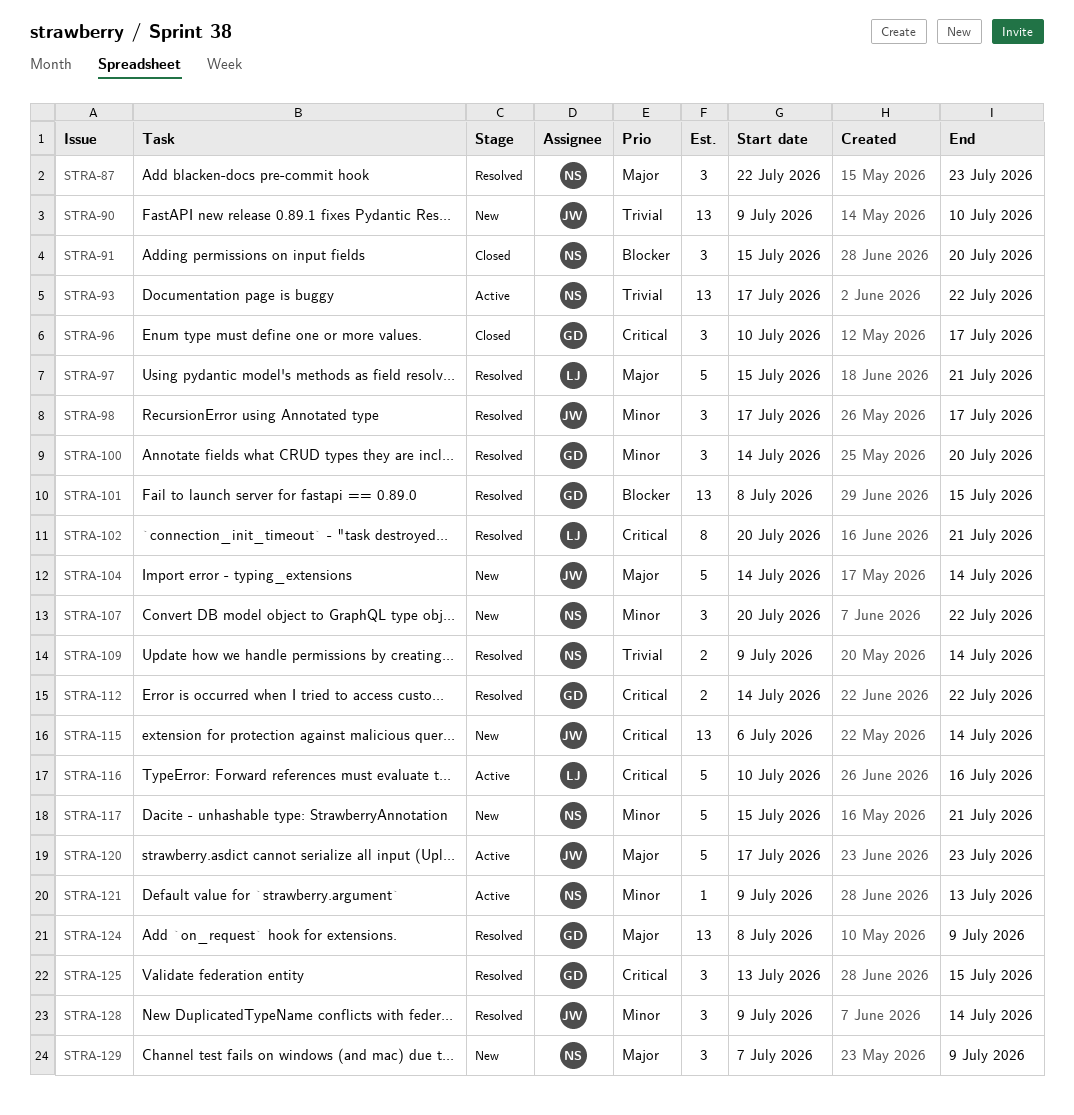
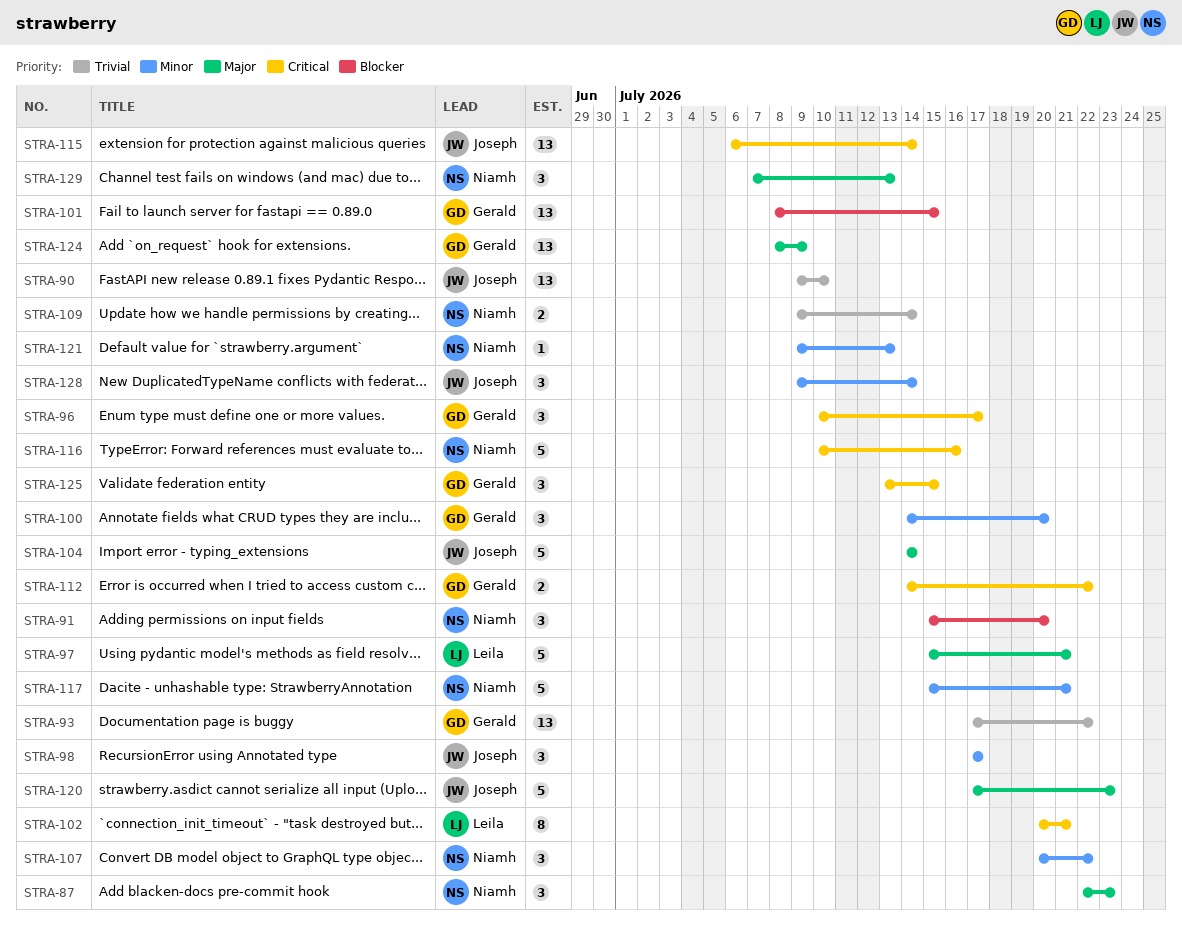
STRA-93, owner: Niamh -> Gerald
STRA-116, owner: Leila -> Niamh
STRA-129, due: Jul 9 -> Jul 13

